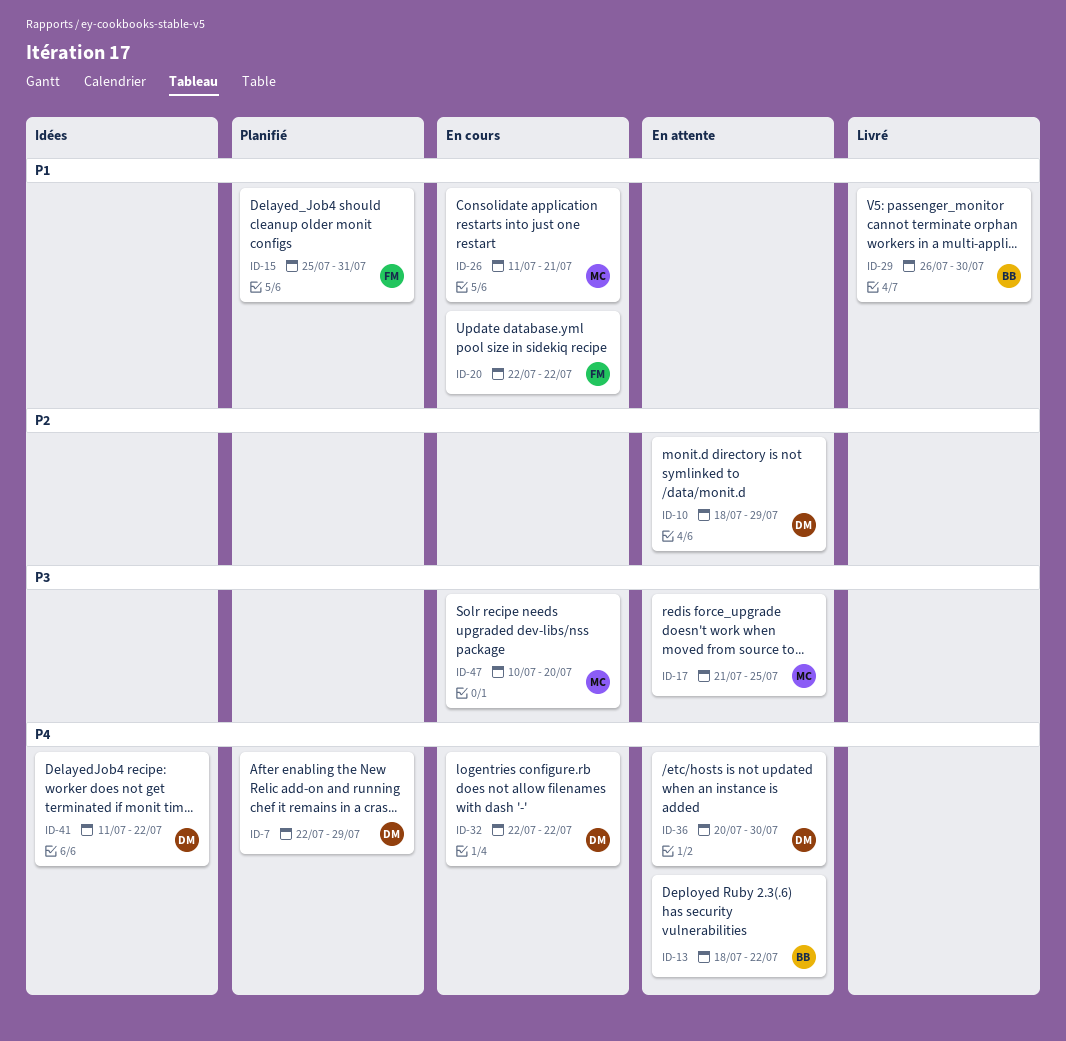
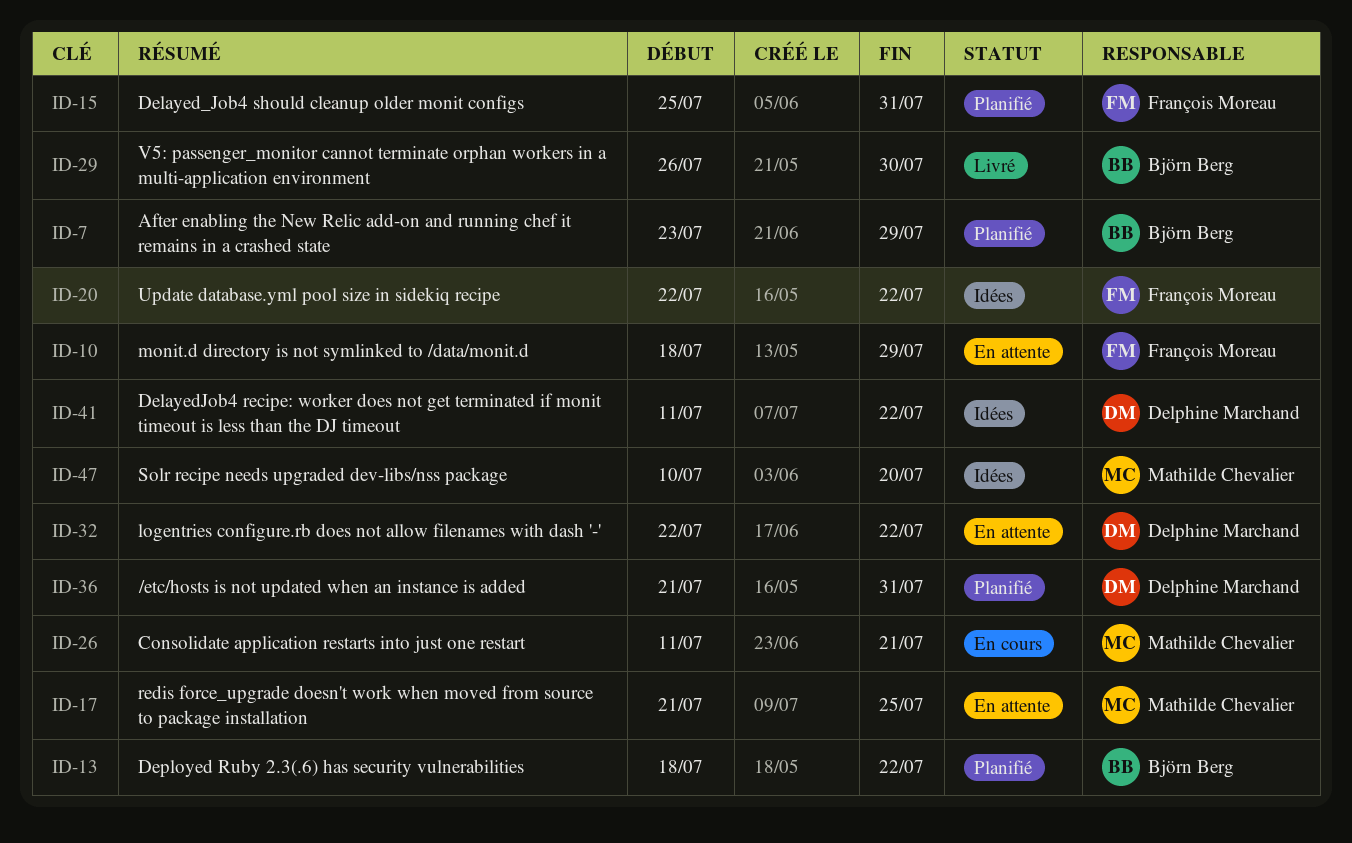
ID-7, owner: Delphine Marchand -> Björn Berg
ID-7, start: Jul 22 -> Jul 23
ID-10, owner: Delphine Marchand -> François Moreau
ID-13, status: En attente -> Planifié
ID-20, status: En cours -> Idées
ID-32, status: En cours -> En attente
ID-36, status: En attente -> Planifié
ID-36, start: Jul 20 -> Jul 21
ID-36, due: Jul 30 -> Jul 31
ID-47, status: En cours -> Idées

